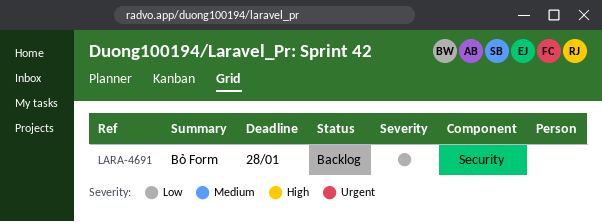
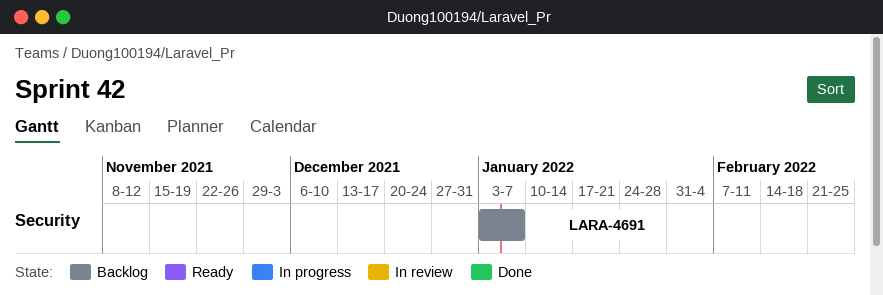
LARA-4691, due: Jan 28 -> Jan 7

